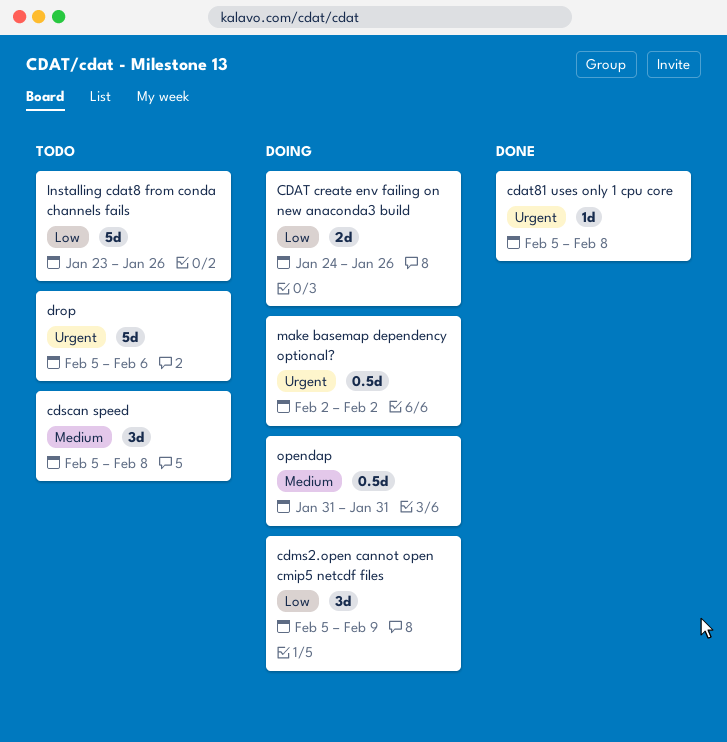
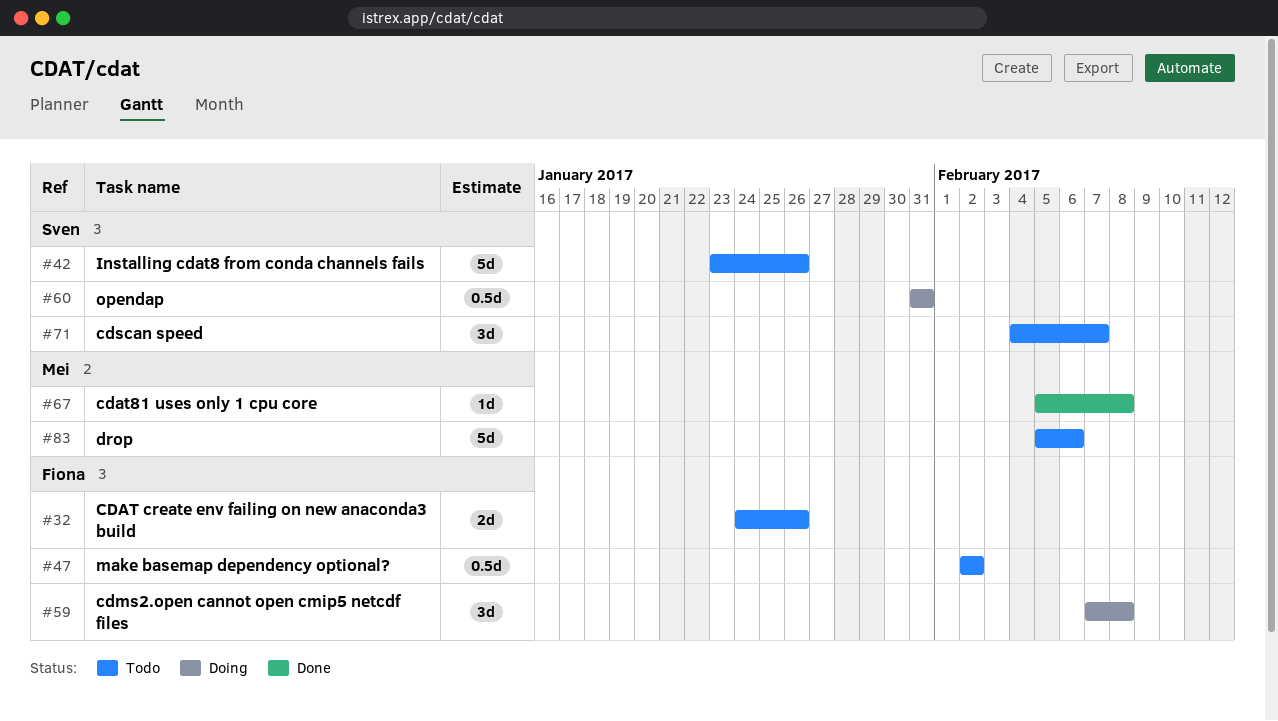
CDAT create env failing on new anaconda3 build, status: Doing -> Todo
cdms2.open cannot open cmip5 netcdf files, start: Feb 5 -> Feb 7
cdms2.open cannot open cmip5 netcdf files, due: Feb 9 -> Feb 8
cdscan speed, start: Feb 5 -> Feb 4
cdscan speed, due: Feb 8 -> Feb 7
make basemap dependency optional?, status: Doing -> Todo

